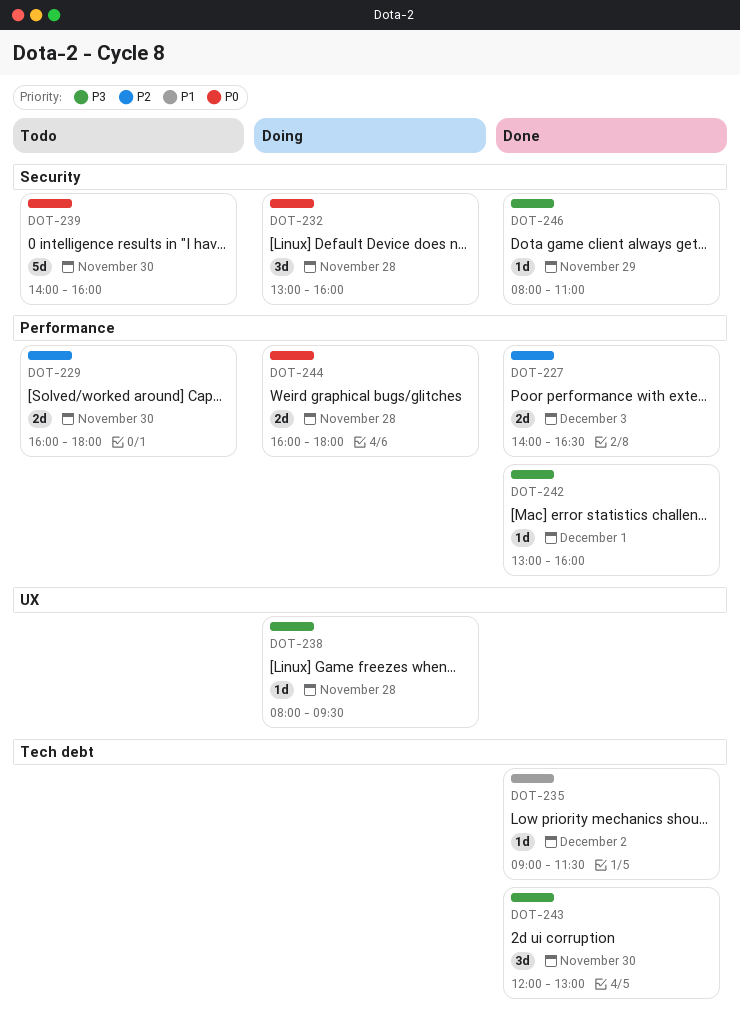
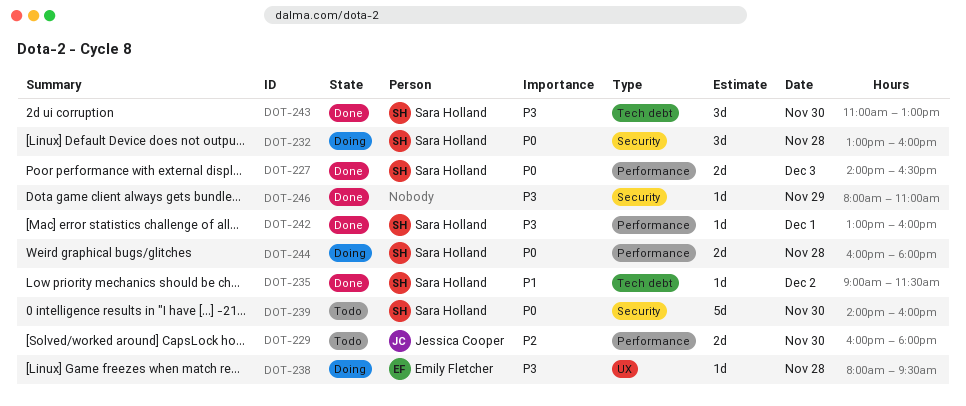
DOT-227, priority: P2 -> P0
DOT-243, begins: 12:00 -> 11:00

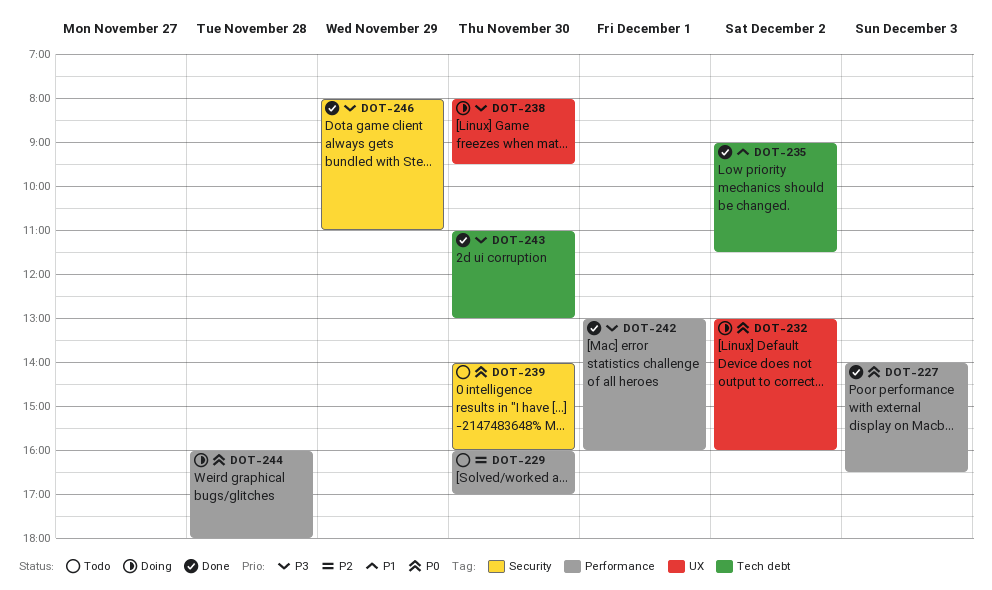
DOT-229, ends: 18:00 -> 17:00
DOT-232, label: Security -> UX
DOT-232, day: Nov 28 -> Dec 2
DOT-238, day: Nov 28 -> Nov 30

